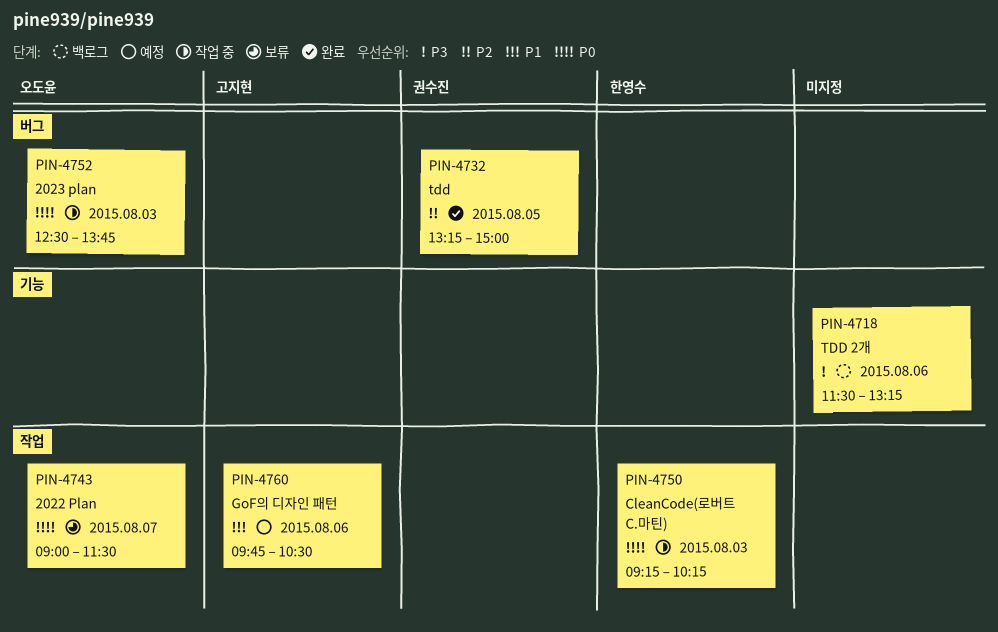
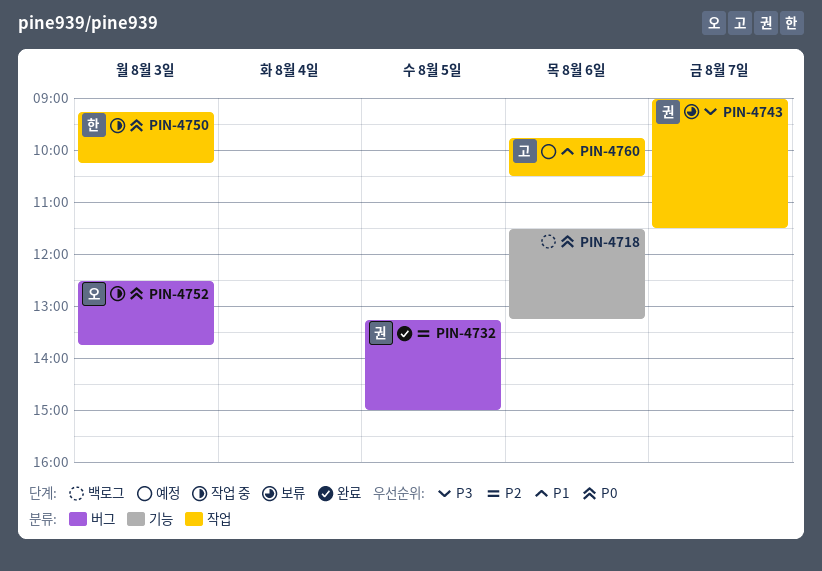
PIN-4718, priority: P3 -> P0
PIN-4743, owner: 오도윤 -> 권수진
PIN-4743, priority: P0 -> P3

